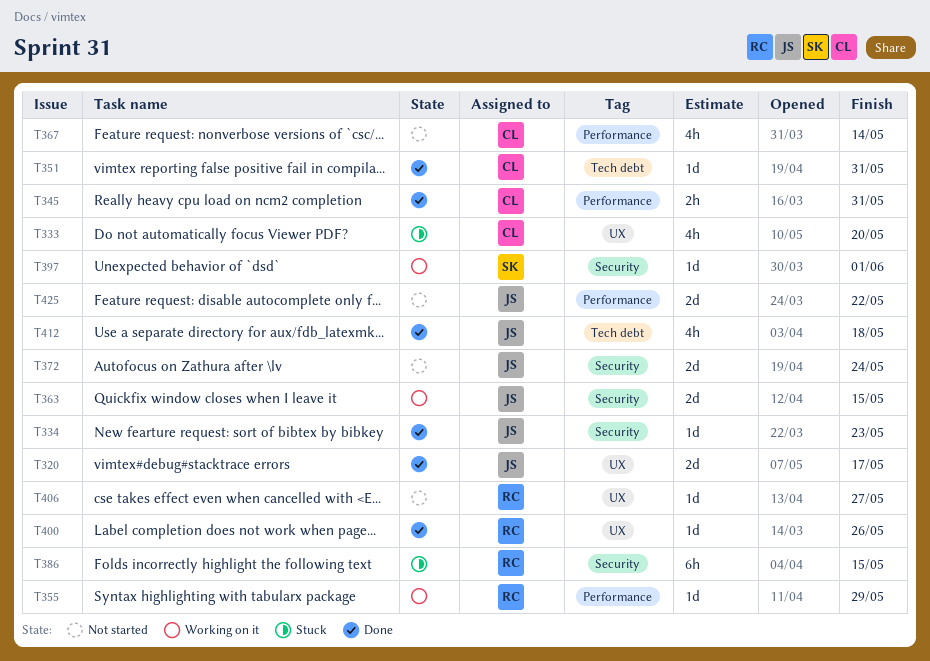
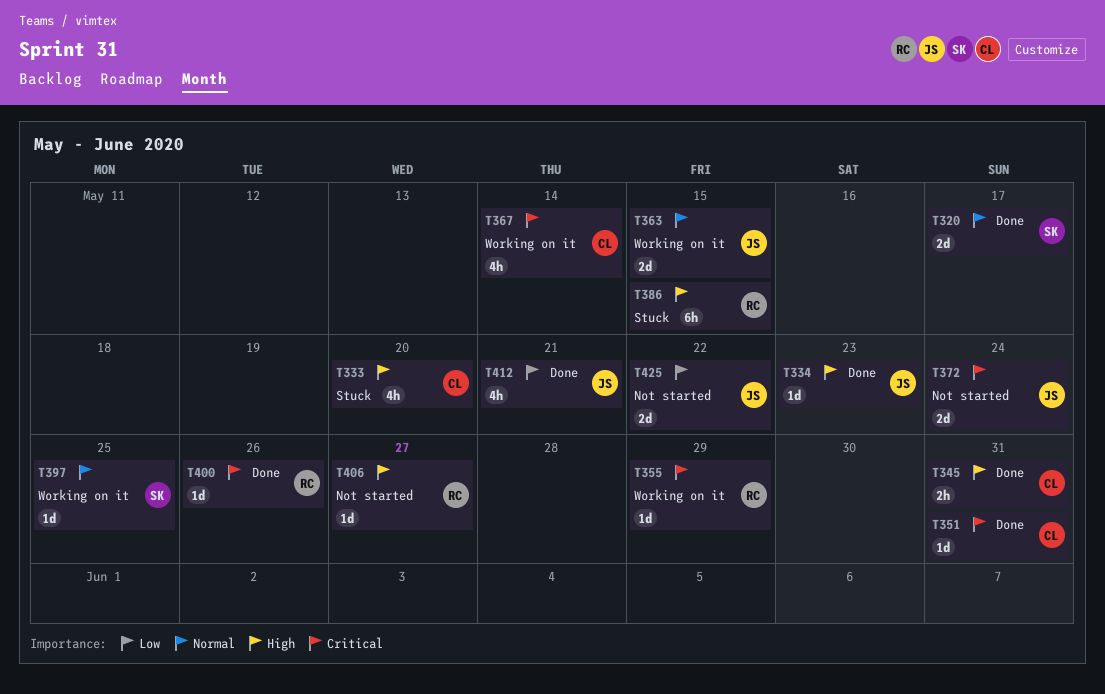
T320, owner: JS -> SK
T367, status: Not started -> Working on it
T397, due: Jun 1 -> May 25
T412, due: May 18 -> May 21

